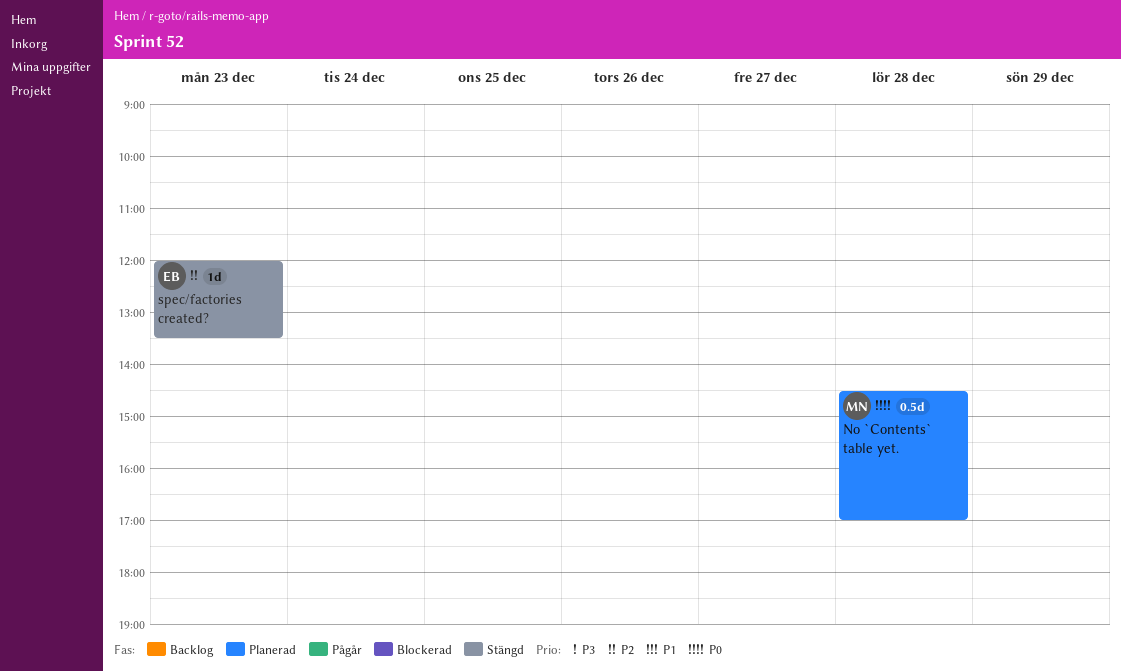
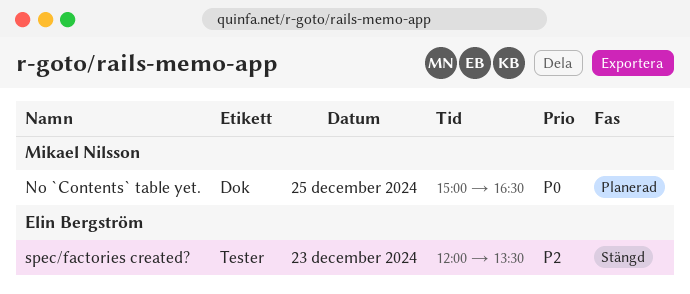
No `Contents` table yet., day: Dec 28 -> Dec 25
No `Contents` table yet., begins: 14:30 -> 15:00
No `Contents` table yet., ends: 17:00 -> 16:30

